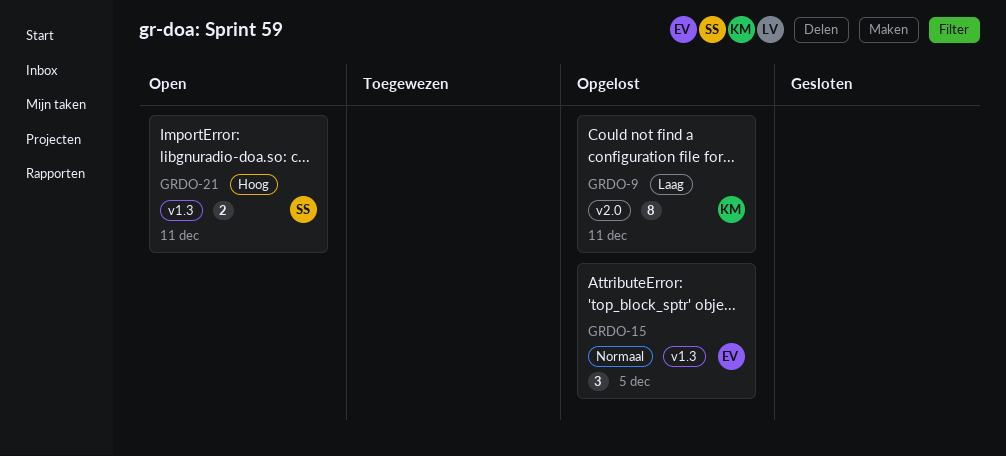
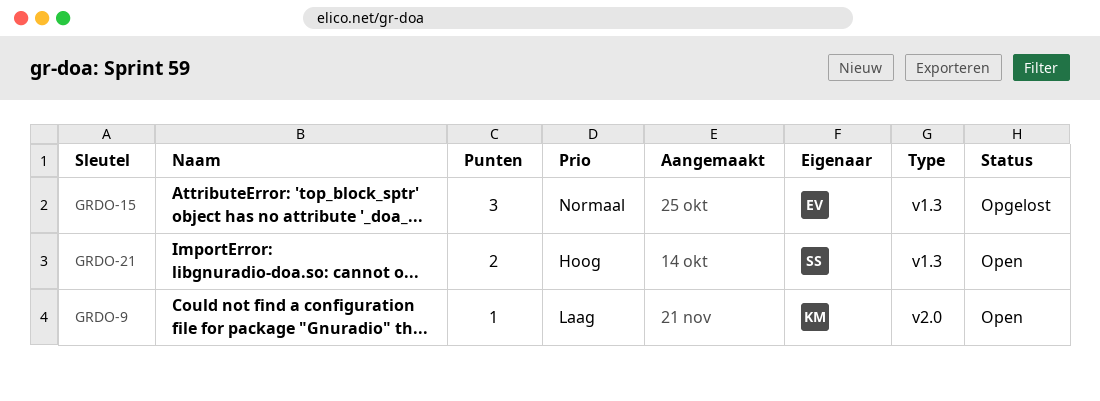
GRDO-9, status: Opgelost -> Open
GRDO-9, estimate: 8 -> 1

